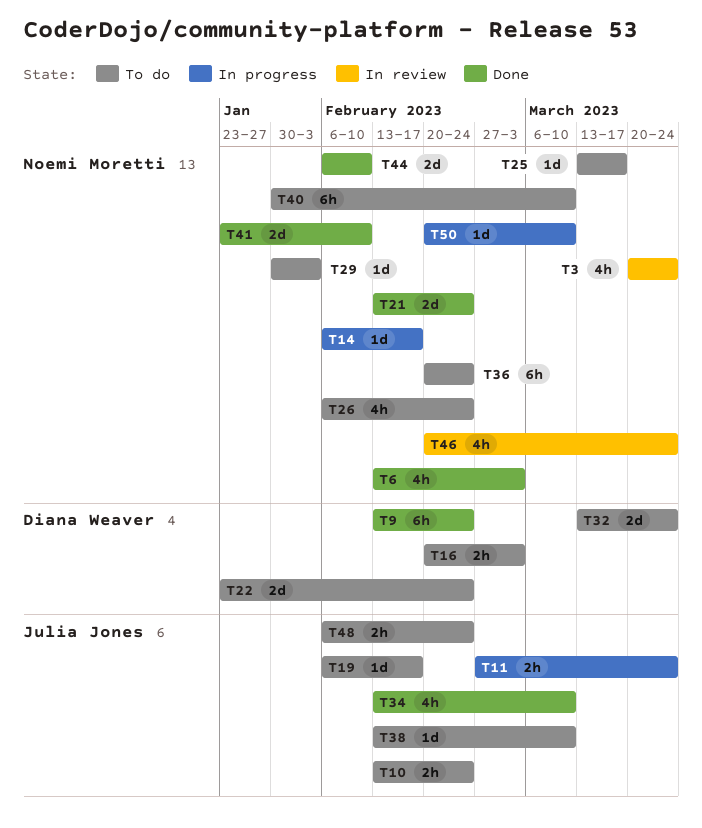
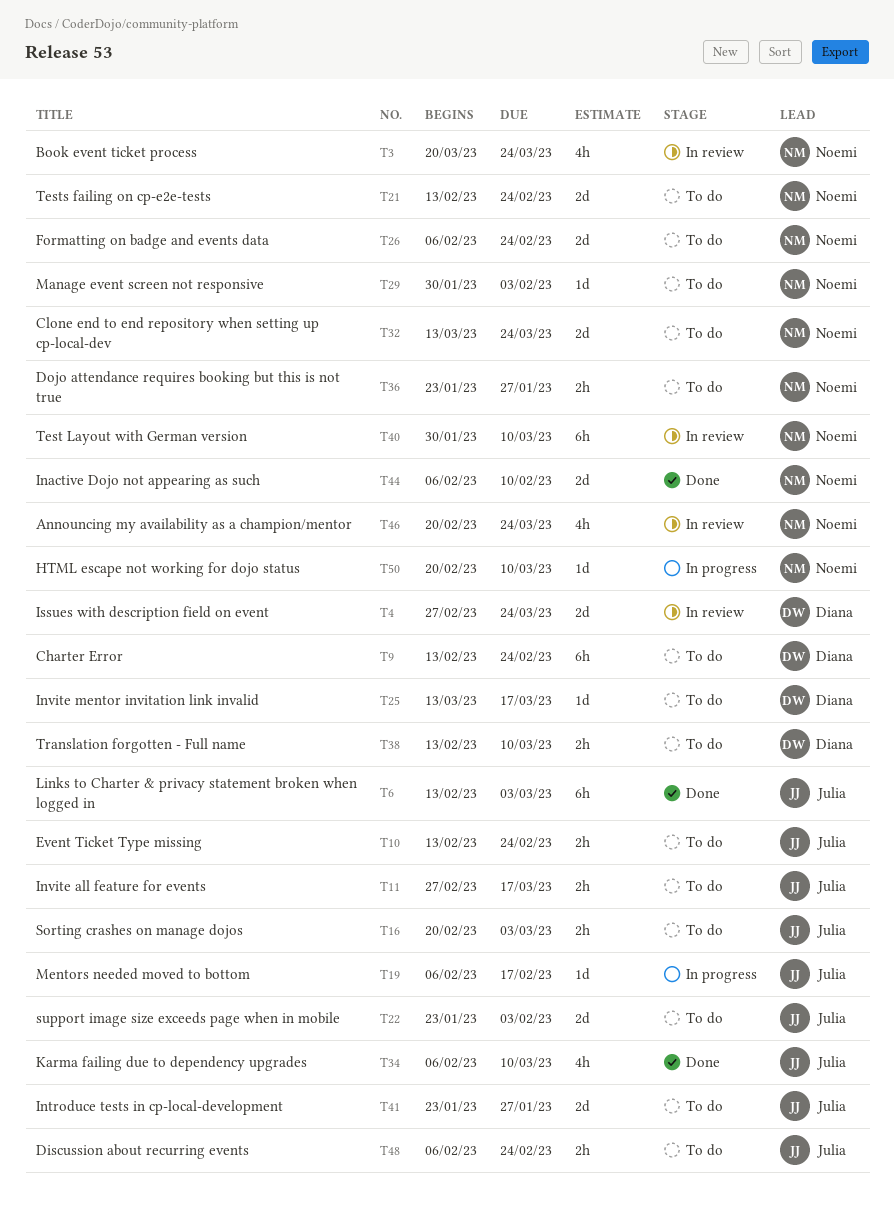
T4: none -> present
T6, owner: Noemi Moretti -> Julia Jones
T6, estimate: 4h -> 6h
T9, status: Done -> To do
T11, status: In progress -> To do
T11, due: Mar 24 -> Mar 17
T14: present -> none
T16, owner: Diana Weaver -> Julia Jones
T19, status: To do -> In progress
T21, status: Done -> To do
T22, owner: Diana Weaver -> Julia Jones
T22, due: Feb 24 -> Feb 3
T25, owner: Noemi Moretti -> Diana Weaver
T26, estimate: 4h -> 2d
T32, owner: Diana Weaver -> Noemi Moretti
T34, start: Feb 13 -> Feb 6
T36, estimate: 6h -> 2h
T36, start: Feb 20 -> Jan 23
T36, due: Feb 24 -> Jan 27
T38, owner: Julia Jones -> Diana Weaver
T38, estimate: 1d -> 2h
T40, status: To do -> In review
T41, status: Done -> To do
T41, owner: Noemi Moretti -> Julia Jones
T41, due: Feb 10 -> Jan 27

